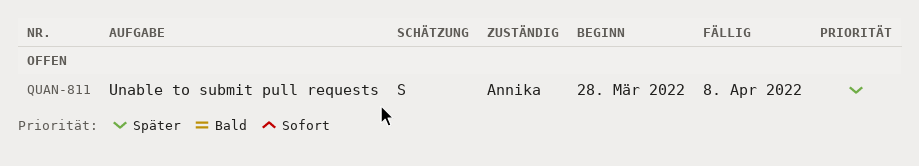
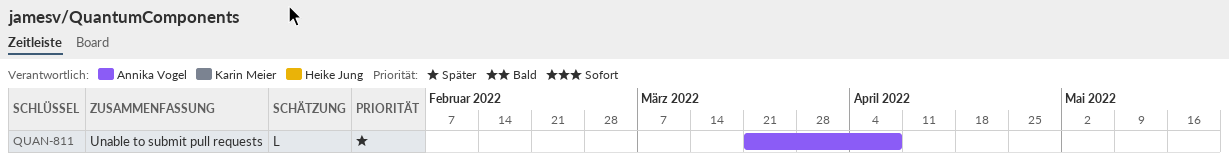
QUAN-811, estimate: S -> L
QUAN-811, start: Mar 28 -> Mar 21

